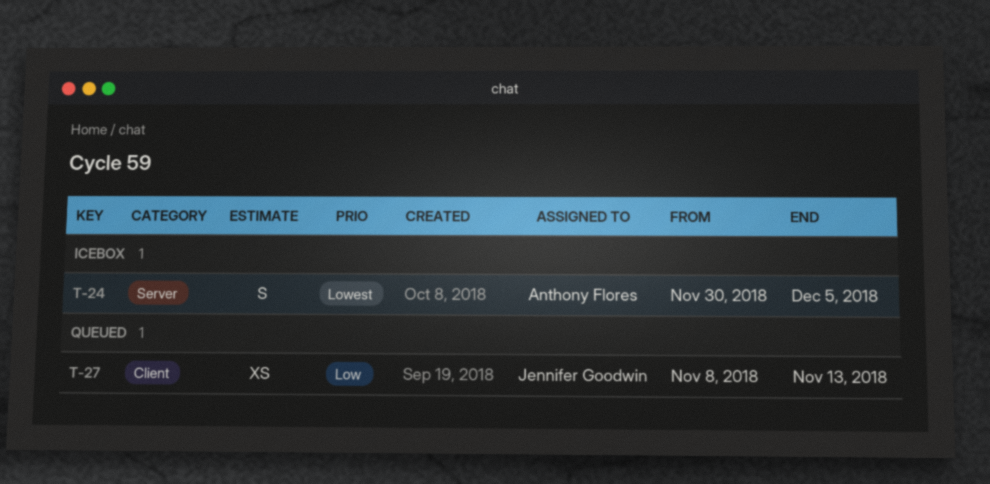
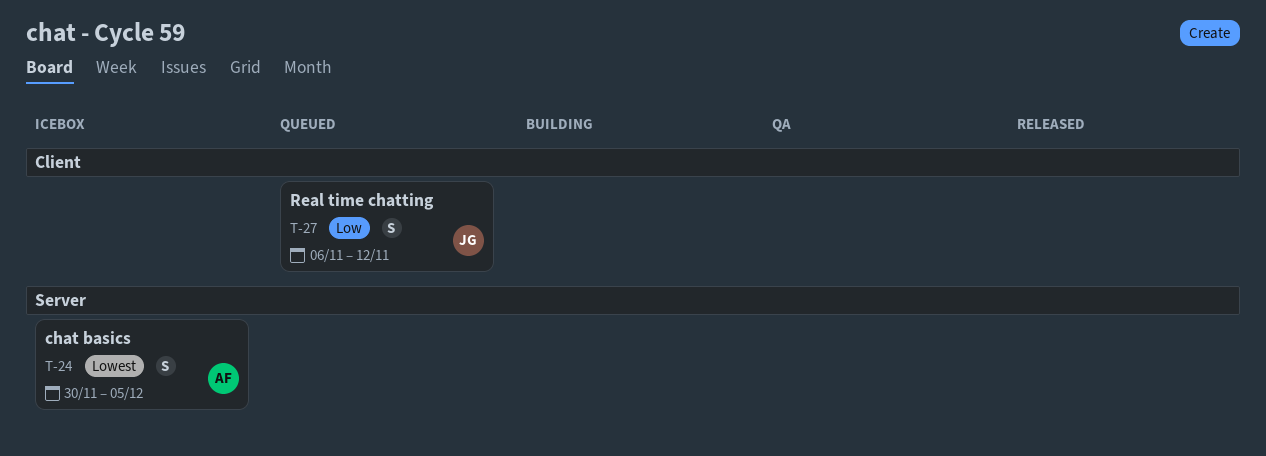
T-27, estimate: XS -> S
T-27, start: Nov 8 -> Nov 6
T-27, due: Nov 13 -> Nov 12

